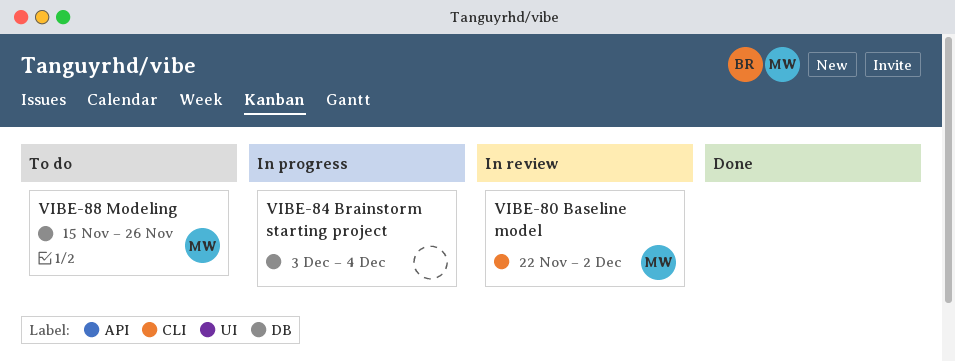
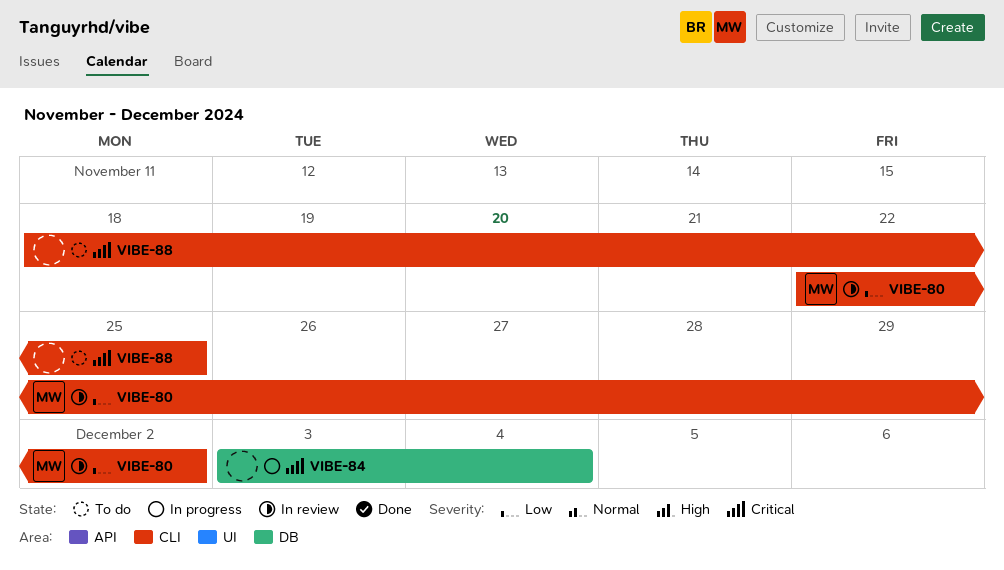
VIBE-88, owner: MW -> none
VIBE-88, label: DB -> CLI
VIBE-88, start: Nov 15 -> Nov 18
VIBE-88, due: Nov 26 -> Nov 25

